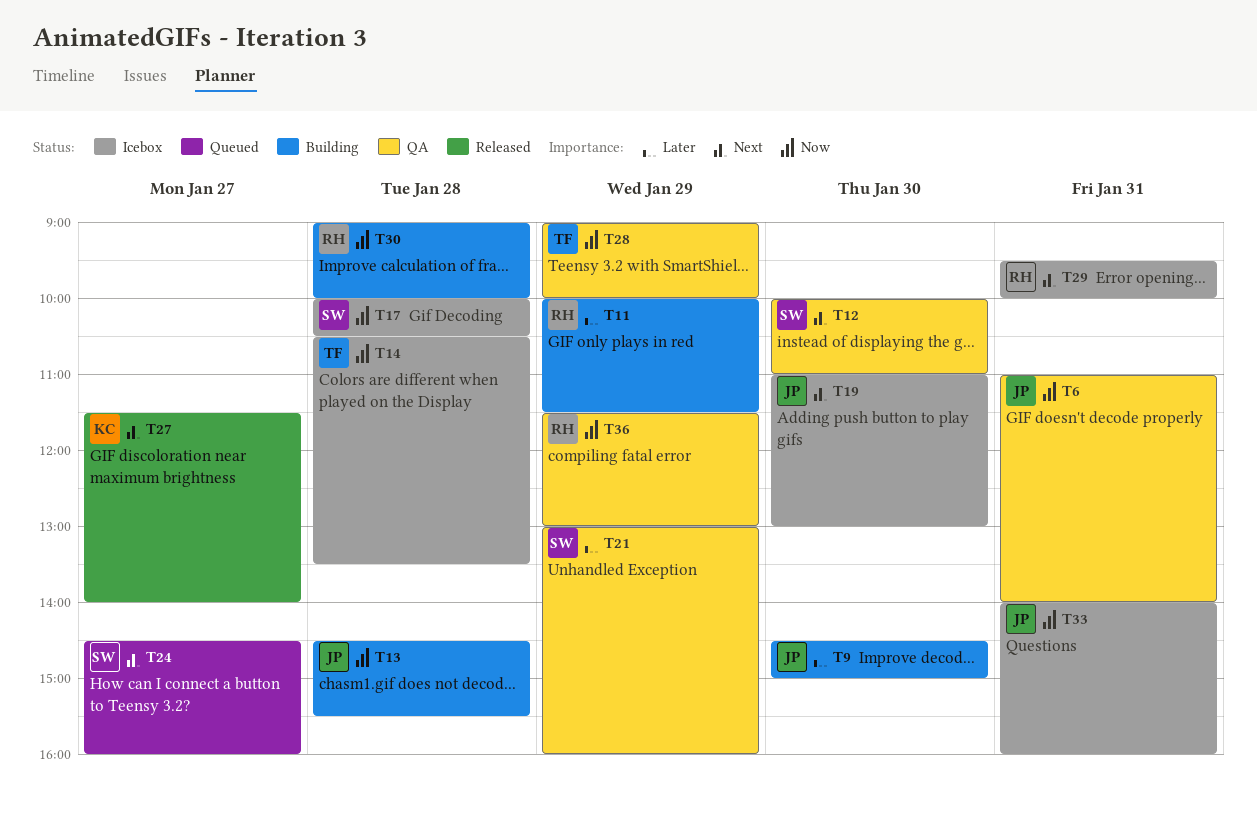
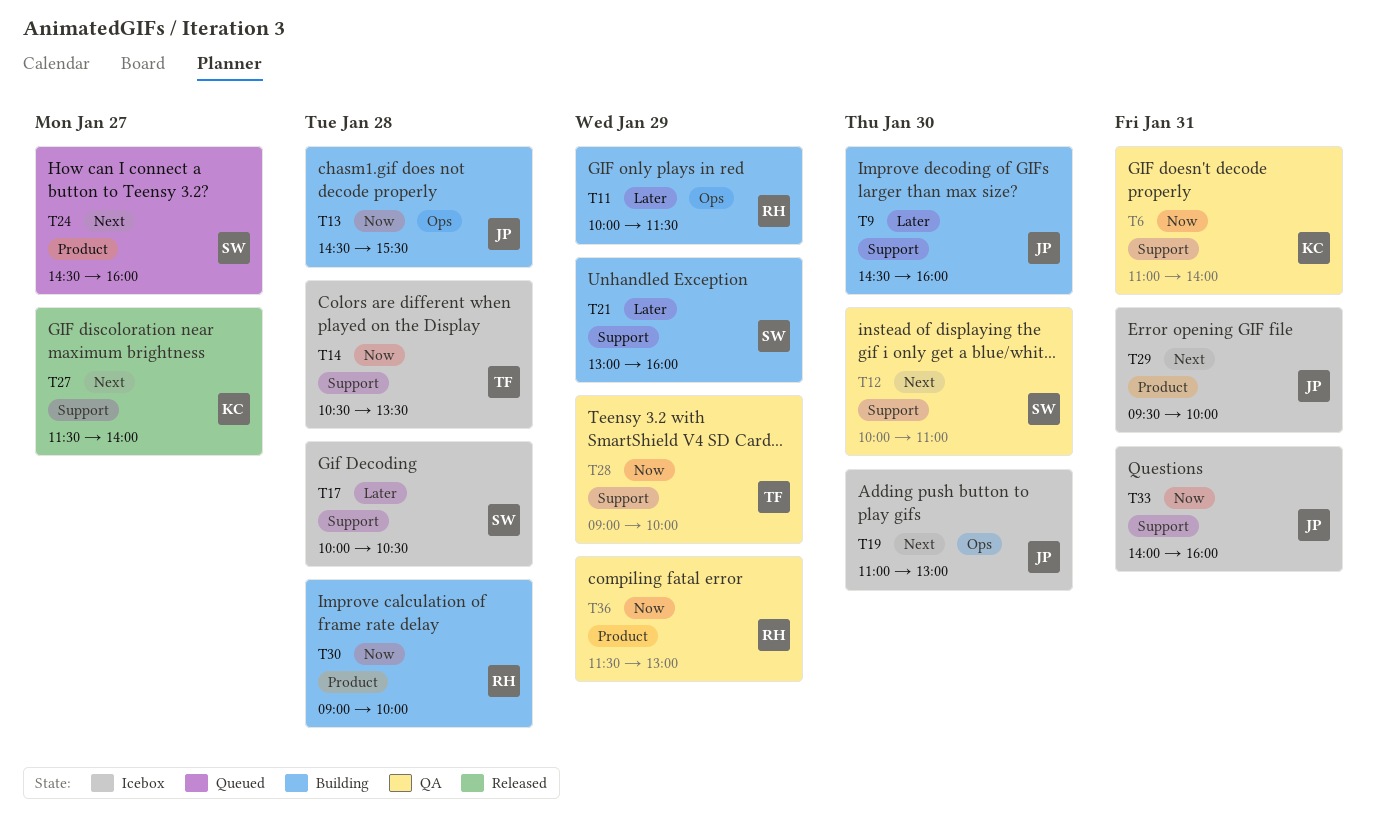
T6, owner: JP -> KC
T9, ends: 15:00 -> 16:00
T17, priority: Now -> Later
T21, status: QA -> Building
T29, owner: RH -> JP

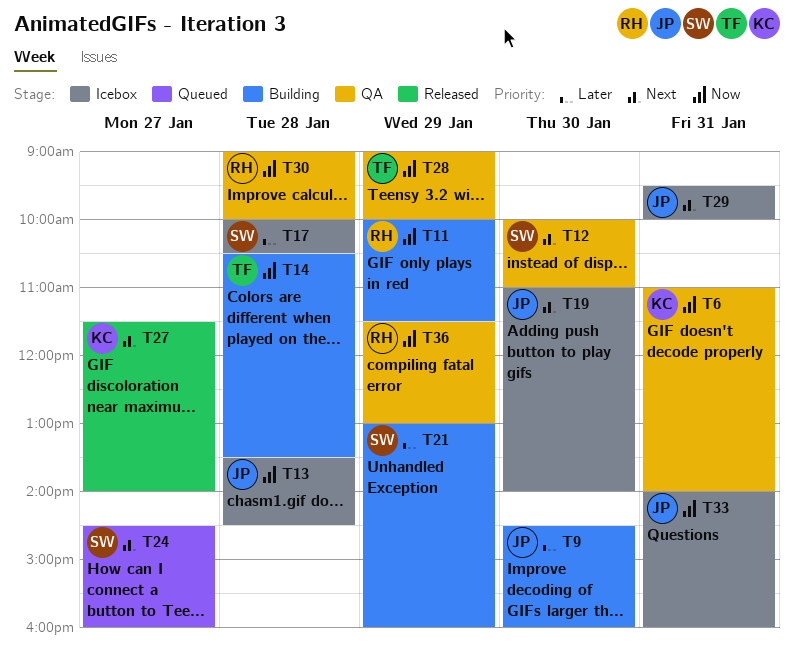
T11, priority: Later -> Now
T13, status: Building -> Icebox
T13, begins: 14:30 -> 13:30
T13, ends: 15:30 -> 14:30
T14, status: Icebox -> Building
T19, ends: 13:00 -> 14:00
T30, status: Building -> QA

